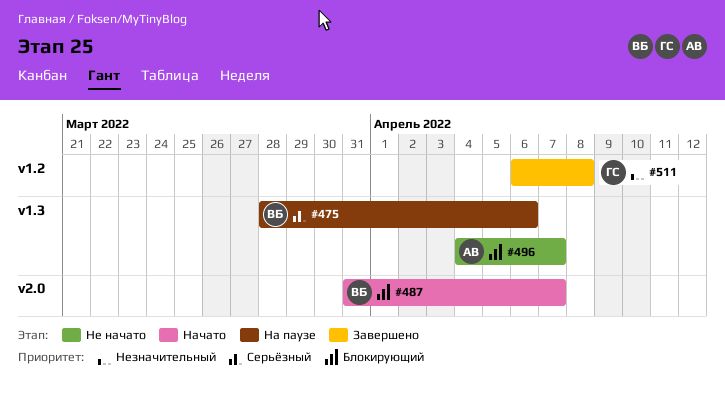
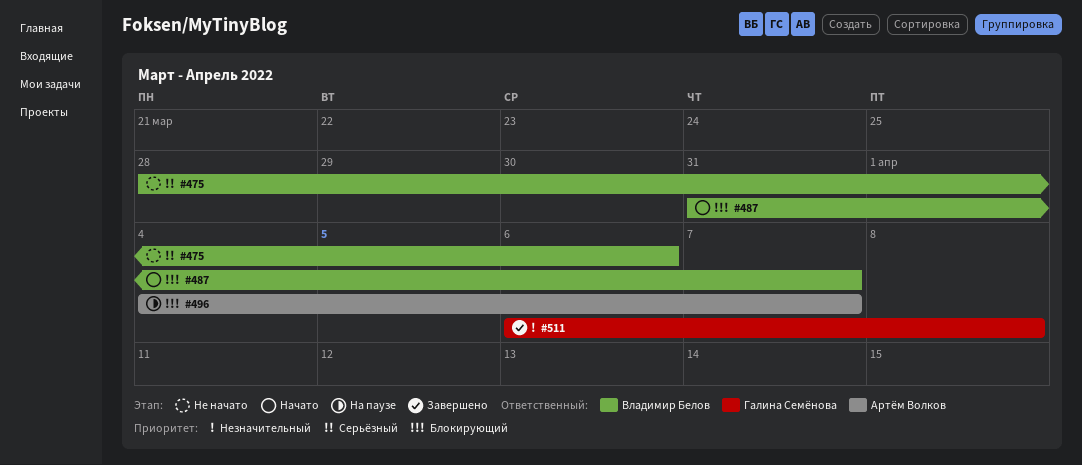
#475, status: На паузе -> Не начато
#496, status: Не начато -> На паузе

